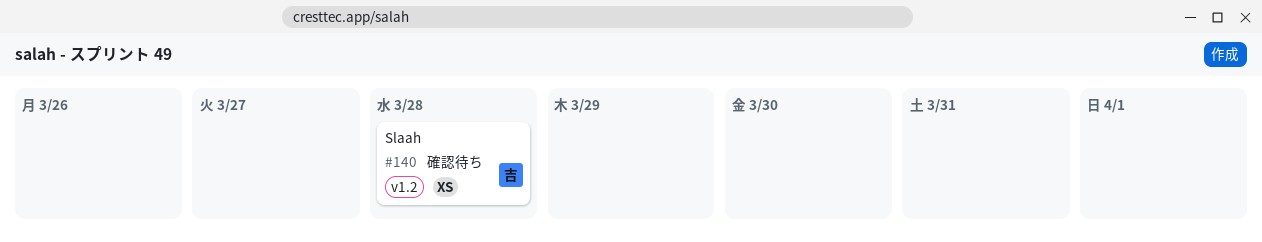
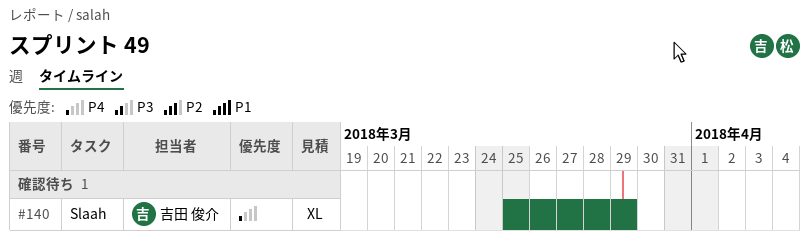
#140, estimate: XS -> XL
#140, due: Mar 28 -> Mar 29

